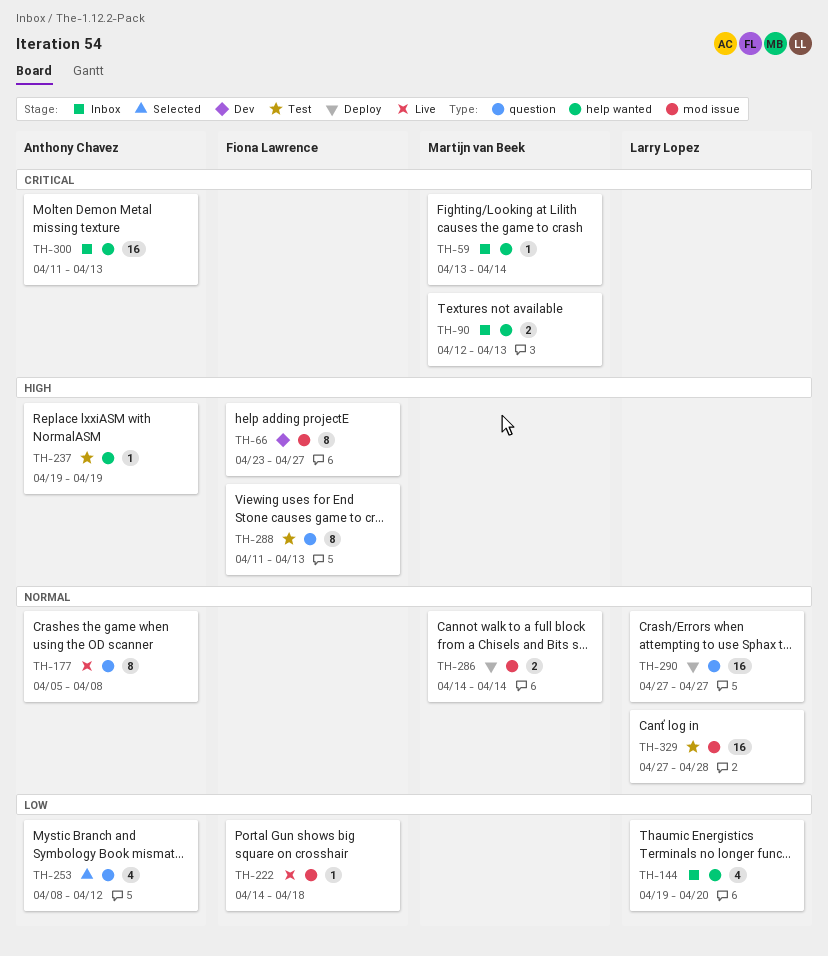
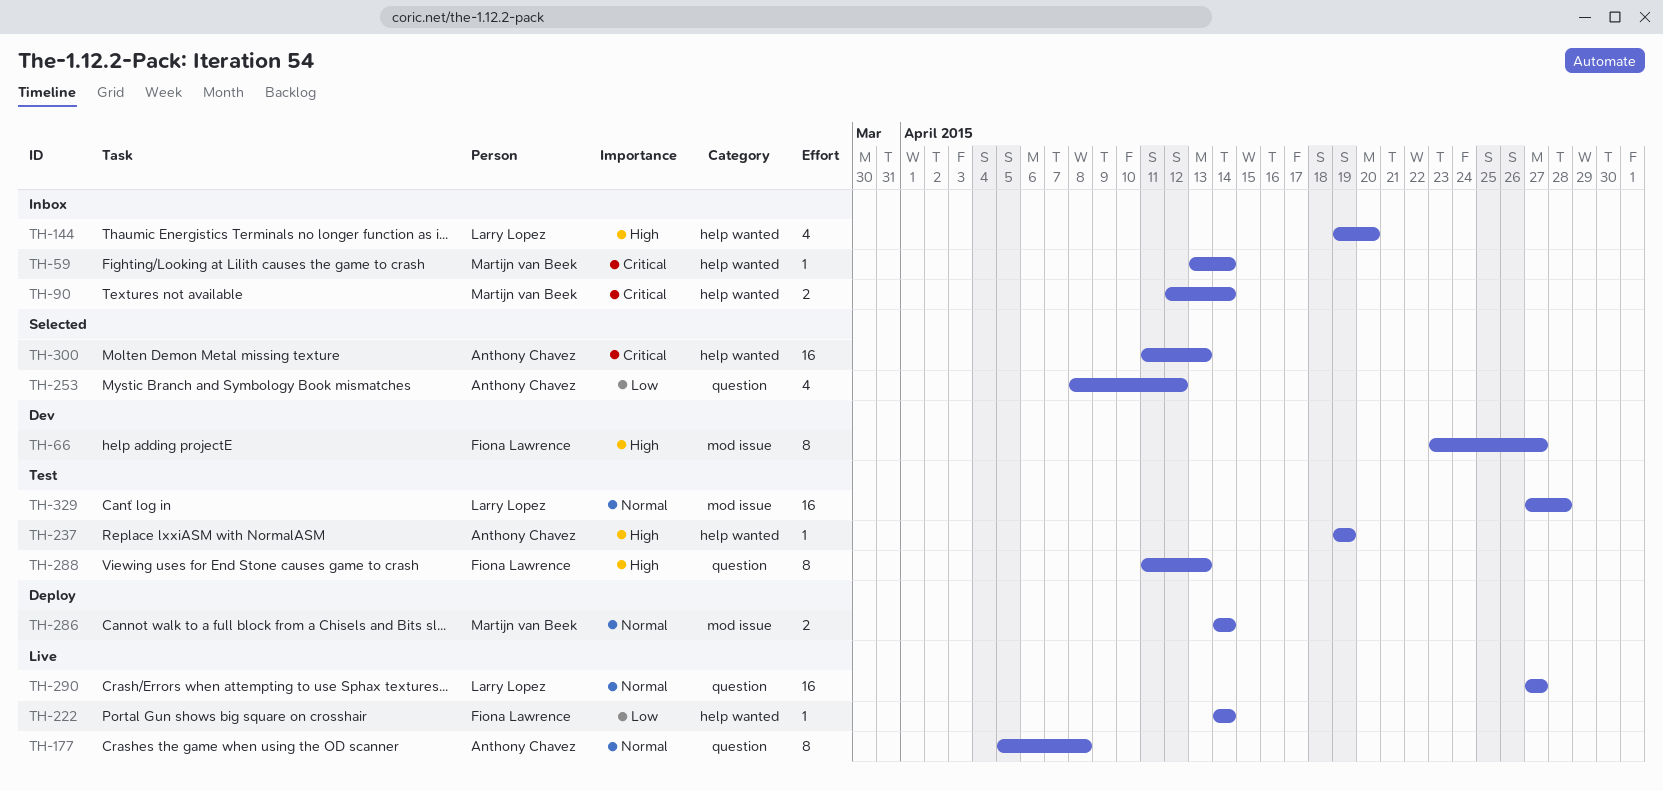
TH-90, due: Apr 13 -> Apr 14
TH-144, priority: Low -> High
TH-222, label: mod issue -> help wanted
TH-222, due: Apr 18 -> Apr 14
TH-290, status: Deploy -> Live
TH-300, status: Inbox -> Selected

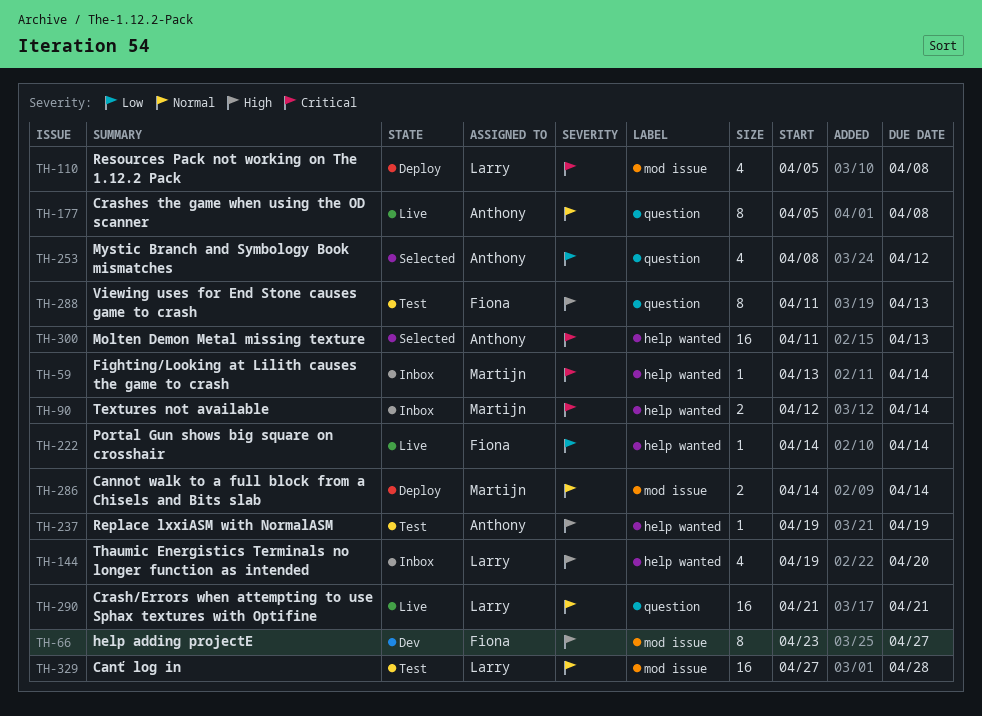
TH-110: none -> present
TH-290, start: Apr 27 -> Apr 21
TH-290, due: Apr 27 -> Apr 21

